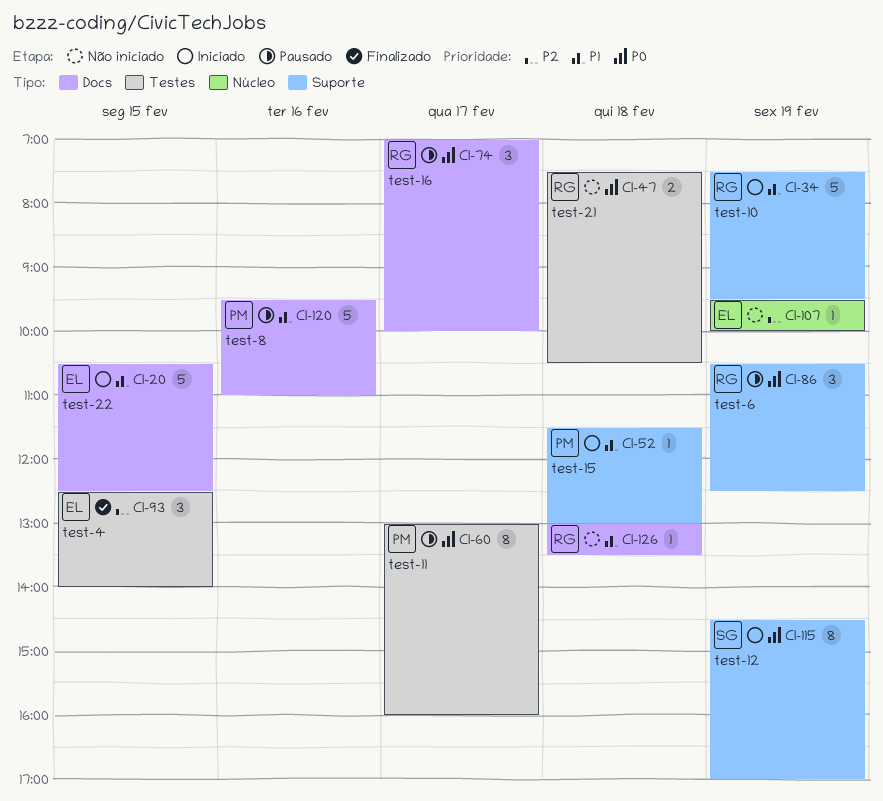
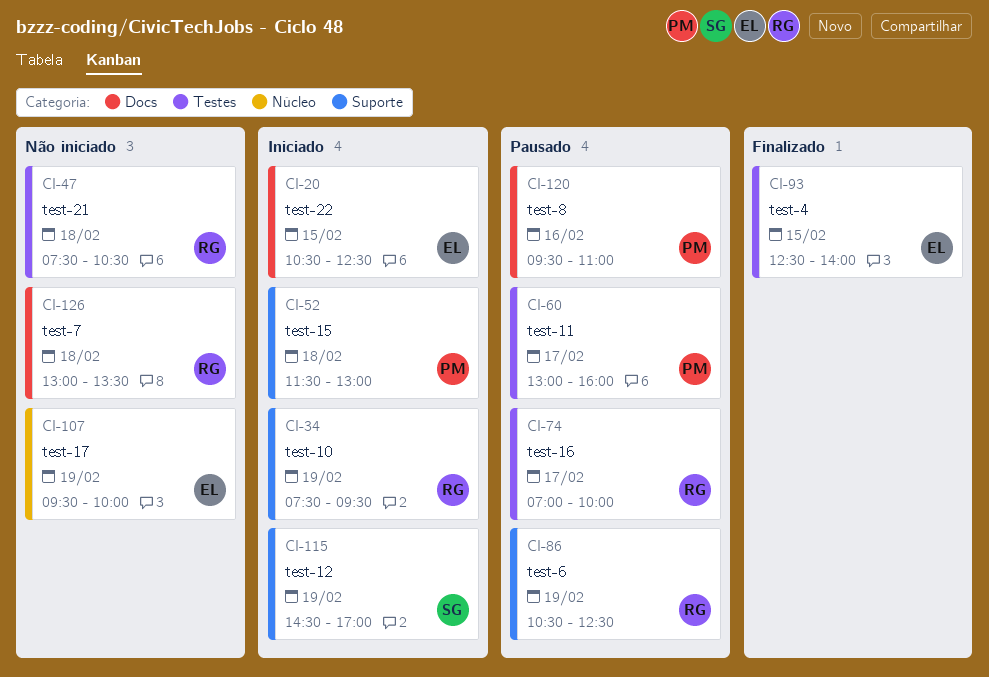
CI-74, label: Docs -> Testes

